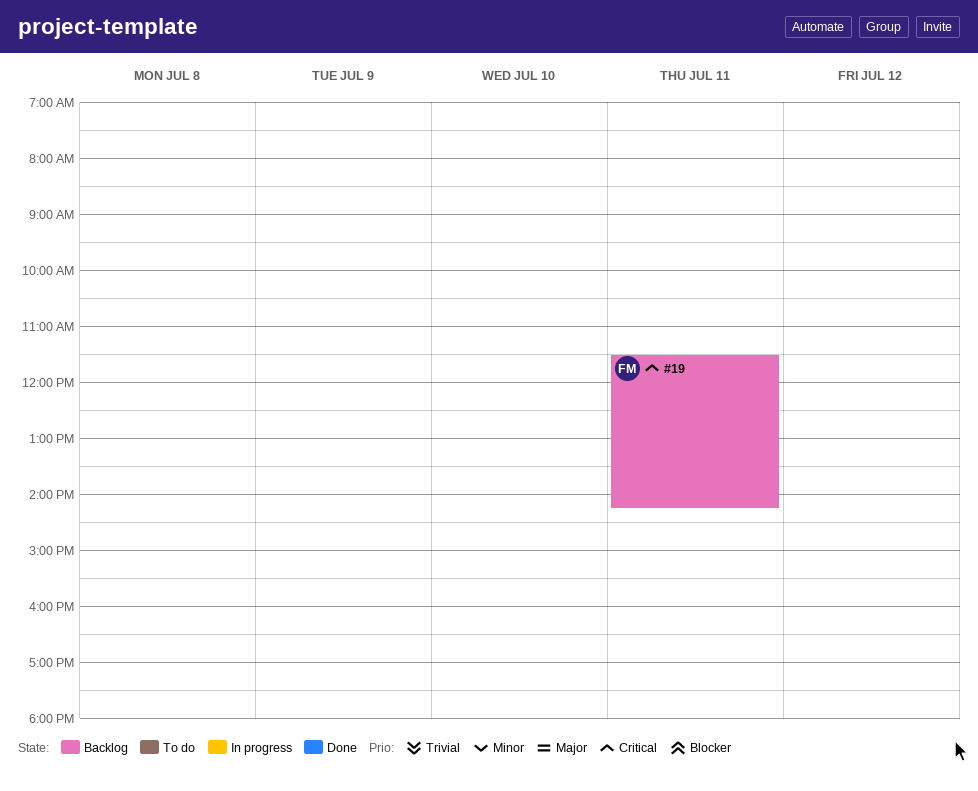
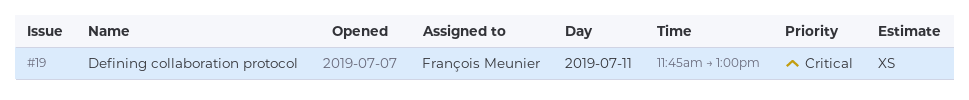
#19, begins: 11:30 -> 11:45
#19, ends: 14:15 -> 13:00

